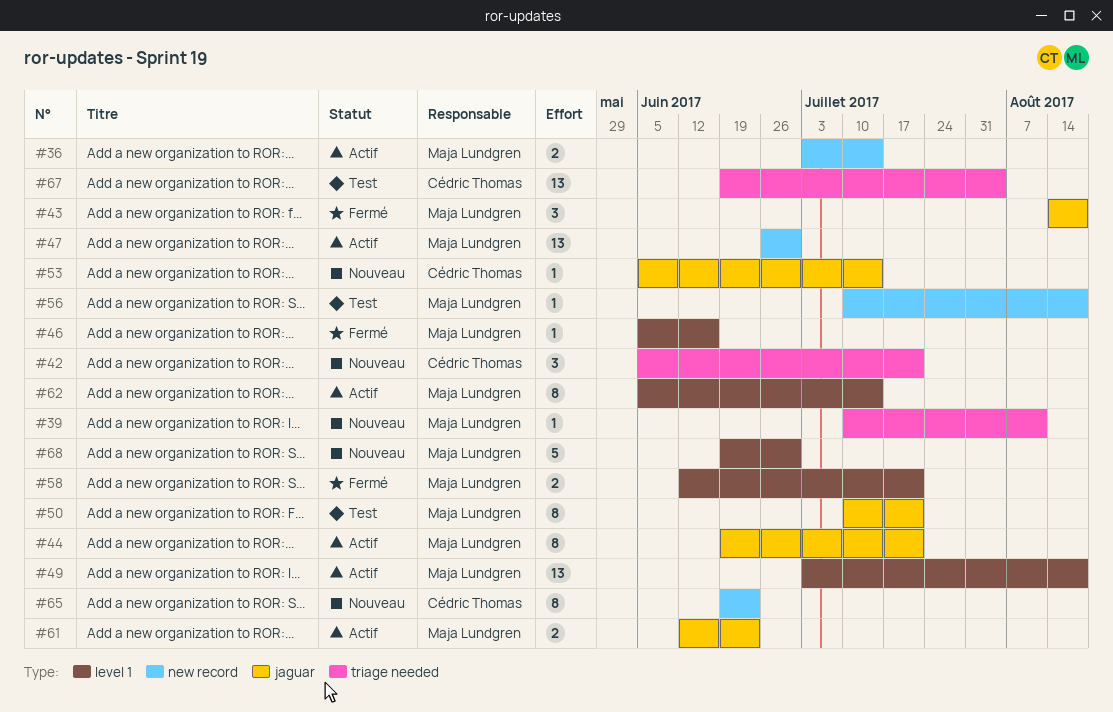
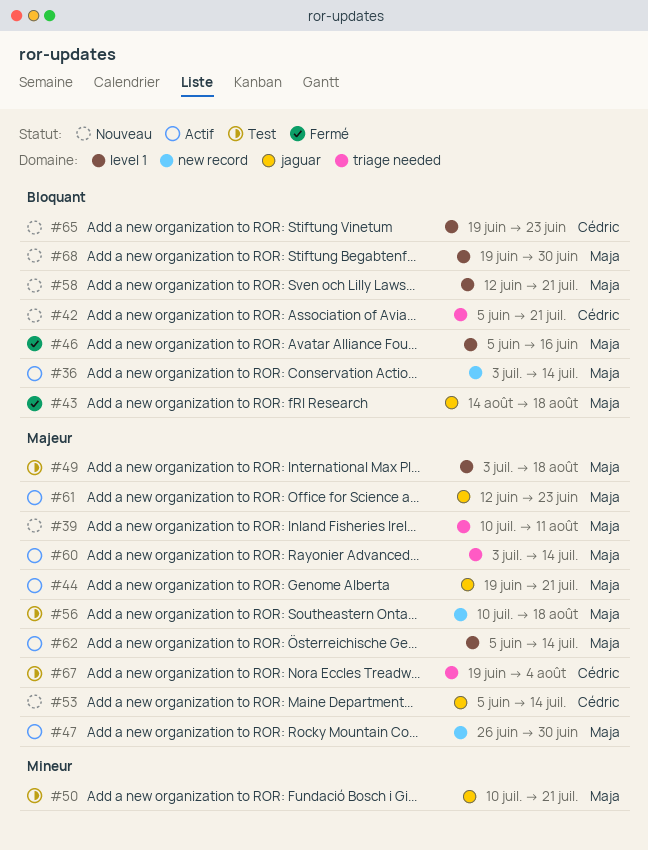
#49, status: Actif -> Test
#58, status: Fermé -> Nouveau
#60: none -> present
#65, label: new record -> level 1

